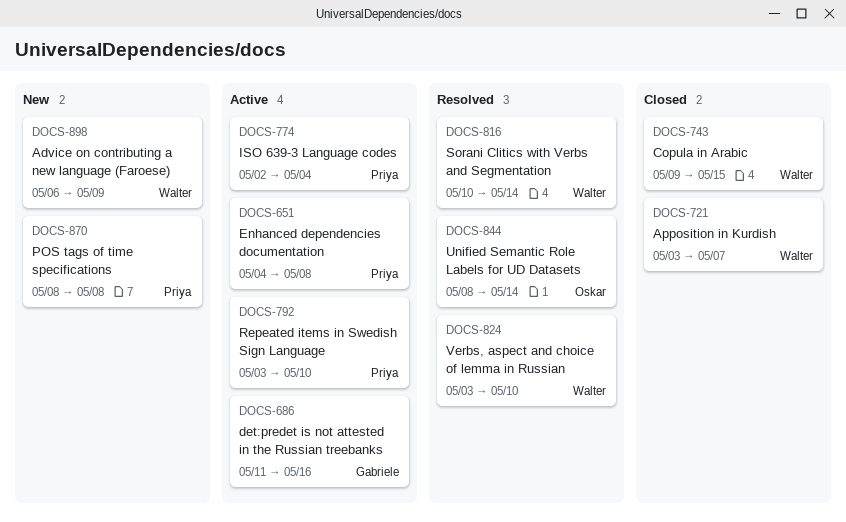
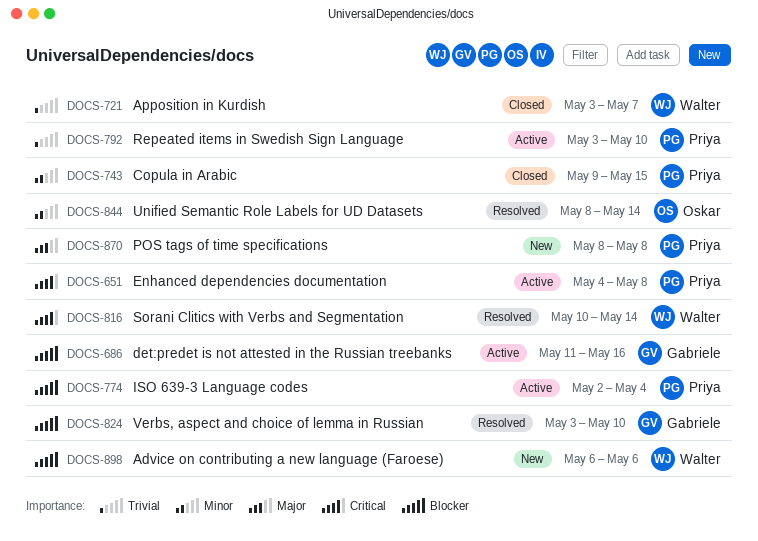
DOCS-743, owner: Walter -> Priya
DOCS-824, owner: Walter -> Gabriele
DOCS-898, due: May 9 -> May 6

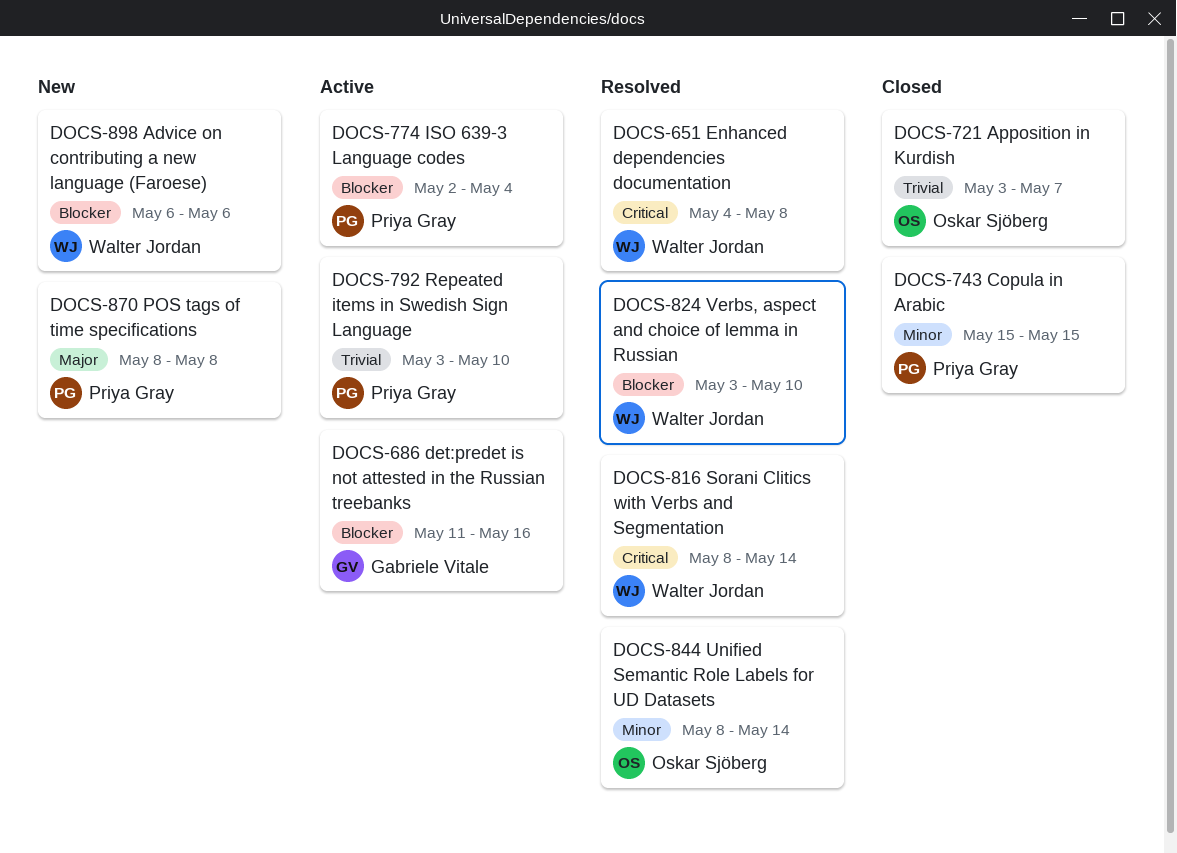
DOCS-651, status: Active -> Resolved
DOCS-651, owner: Priya Gray -> Walter Jordan
DOCS-721, owner: Walter Jordan -> Oskar Sjöberg
DOCS-743, start: May 9 -> May 15
DOCS-816, start: May 10 -> May 8
DOCS-824, owner: Gabriele Vitale -> Walter Jordan

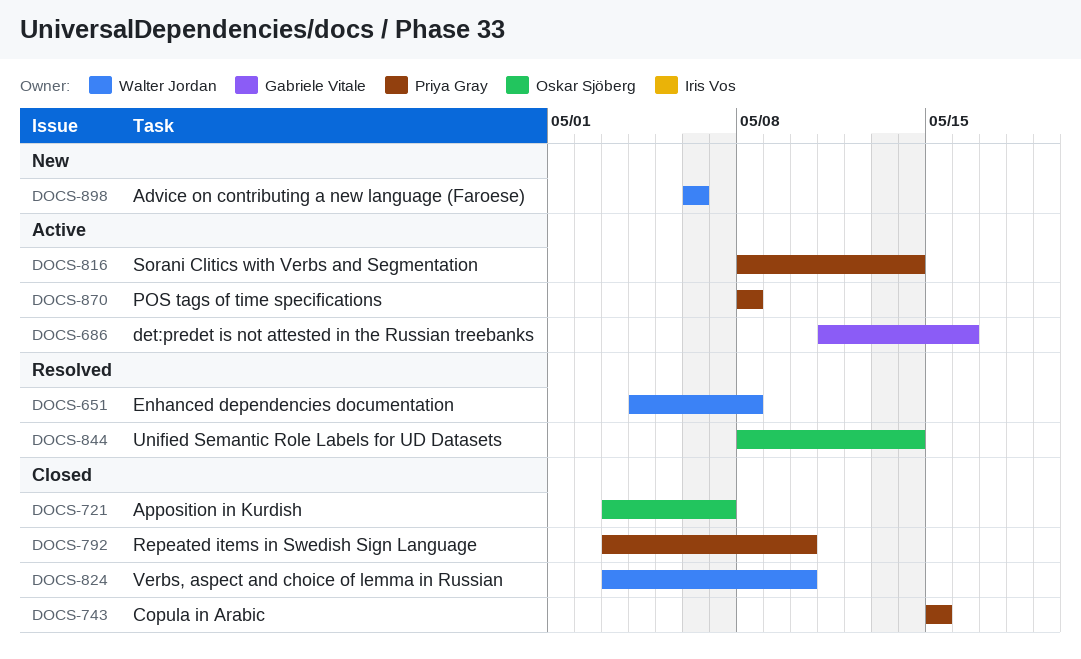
DOCS-774: present -> none
DOCS-792, status: Active -> Closed
DOCS-816, status: Resolved -> Active
DOCS-816, owner: Walter Jordan -> Priya Gray
DOCS-824, status: Resolved -> Closed
DOCS-870, status: New -> Active

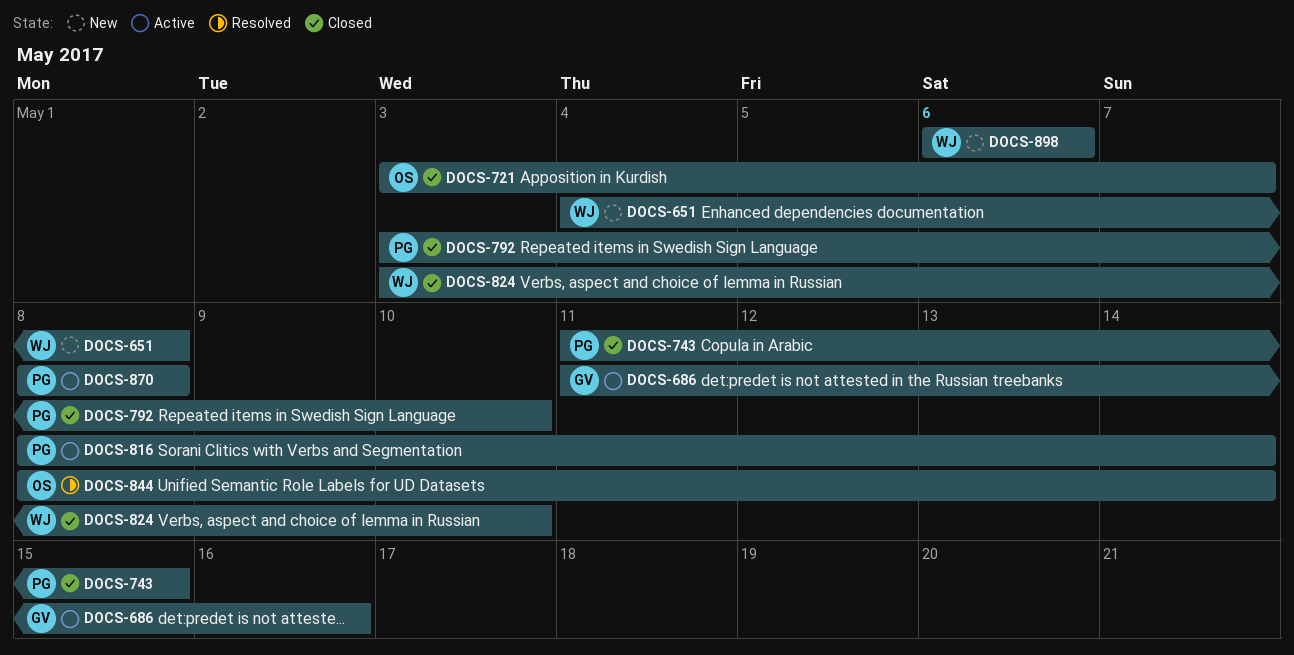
DOCS-651, status: Resolved -> New
DOCS-743, start: May 15 -> May 11

